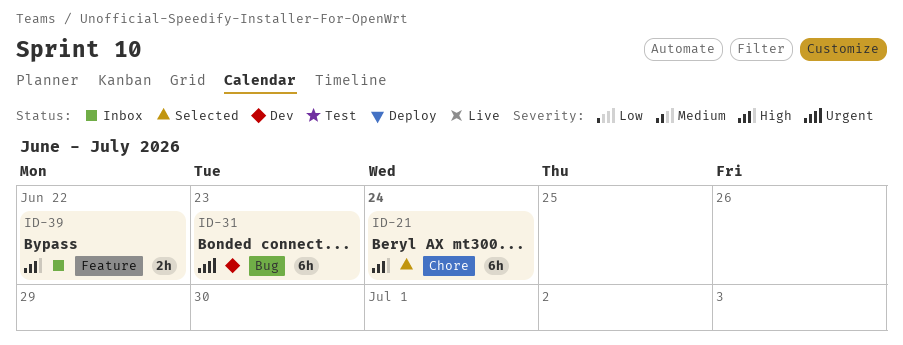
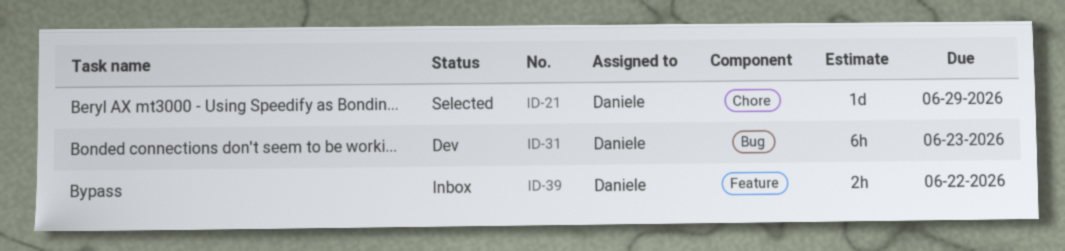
ID-21, estimate: 6h -> 1d
ID-21, due: Jun 24 -> Jun 29

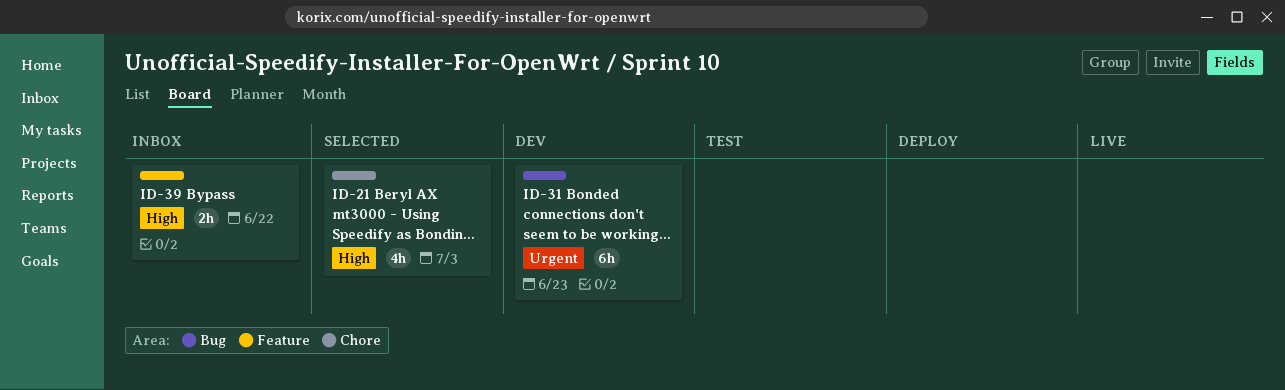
ID-21, estimate: 1d -> 4h
ID-21, due: Jun 29 -> Jul 3

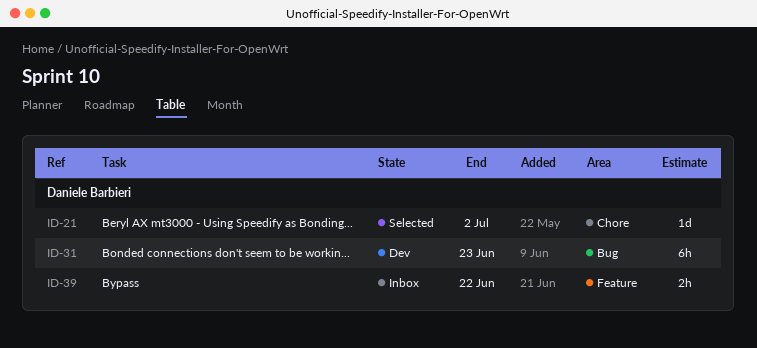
ID-21, estimate: 4h -> 1d
ID-21, due: Jul 3 -> Jul 2

